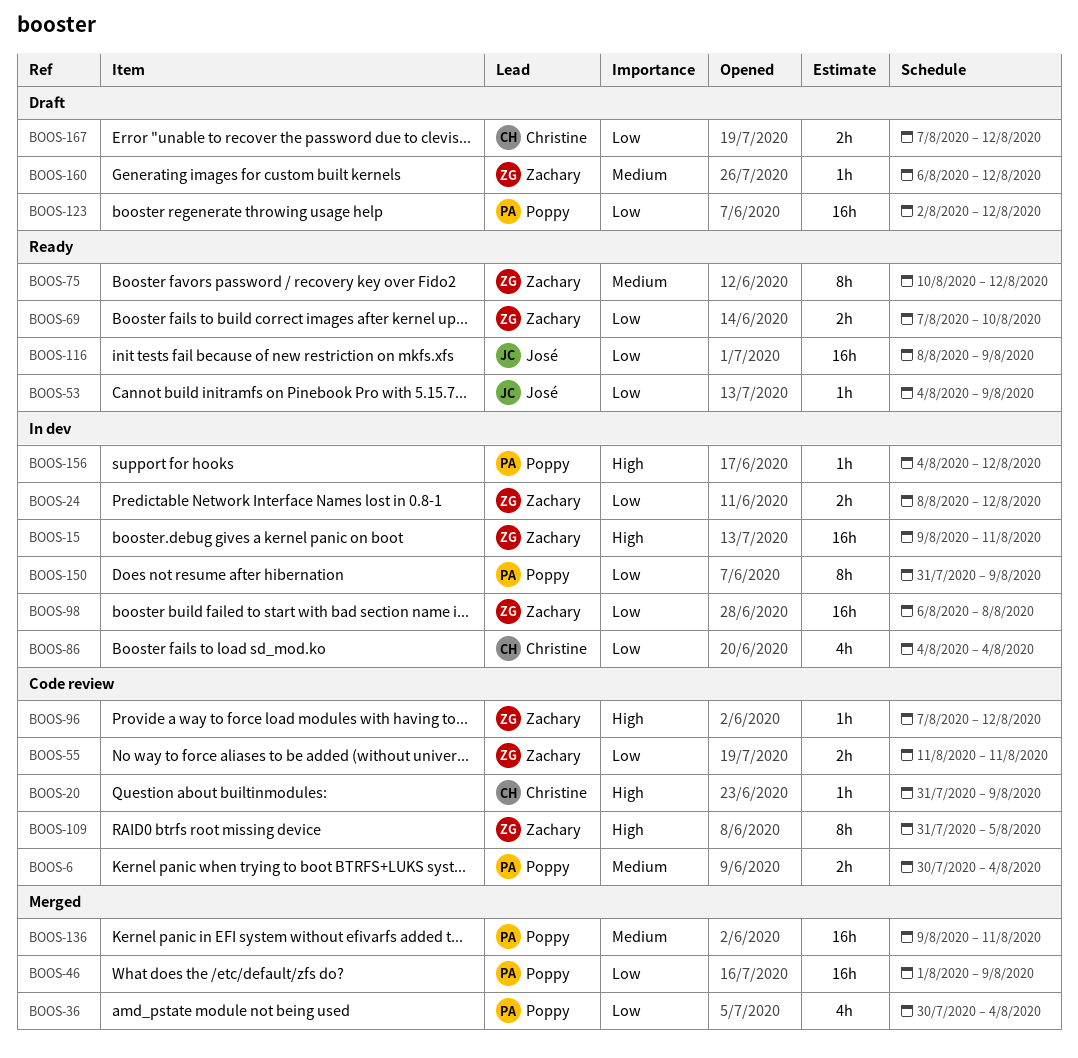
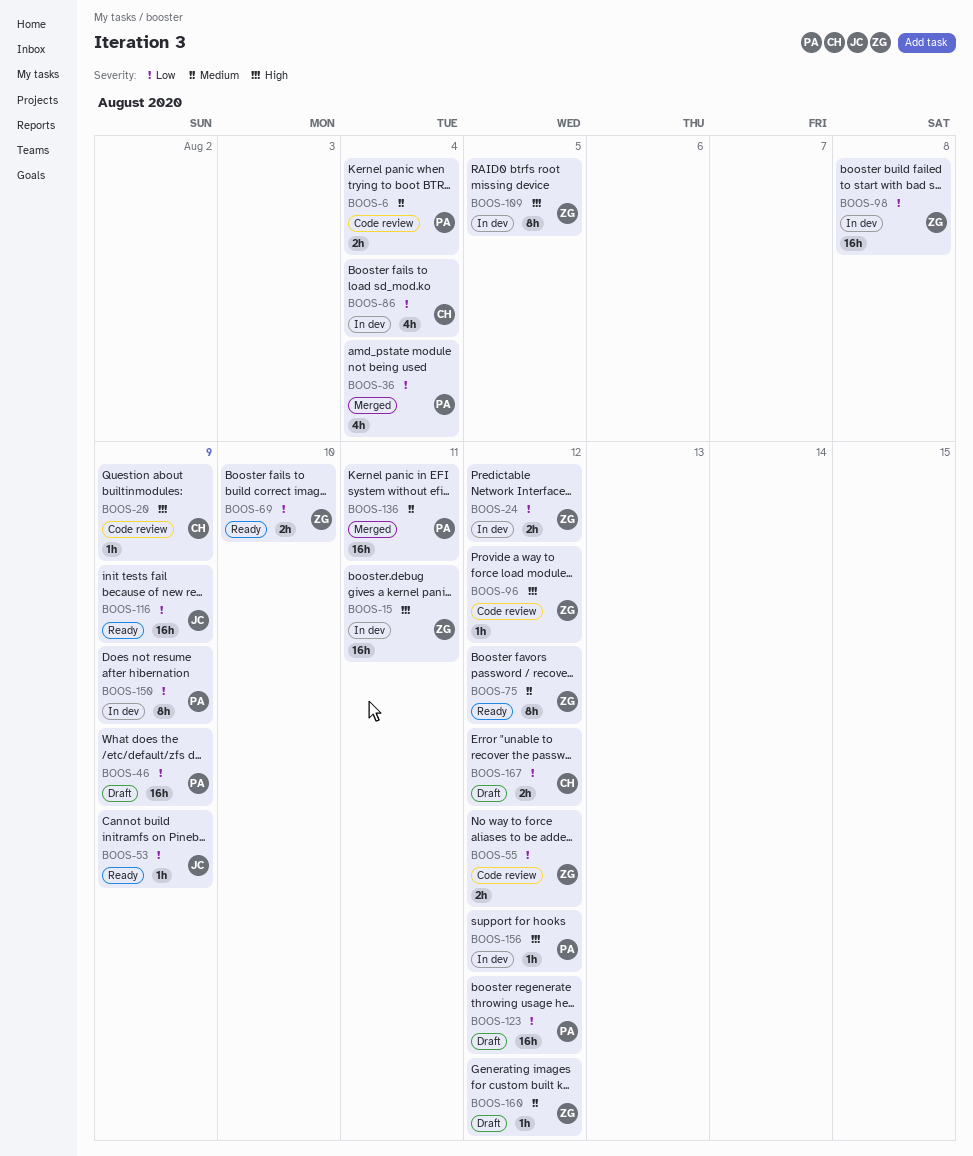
BOOS-46, status: Merged -> Draft
BOOS-55, due: Aug 11 -> Aug 12
BOOS-109, status: Code review -> In dev

